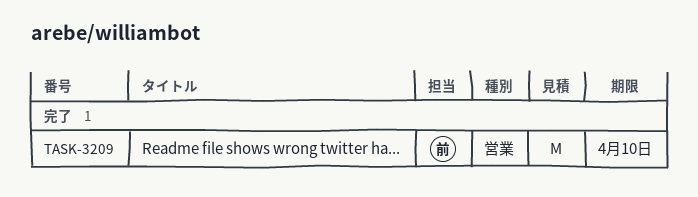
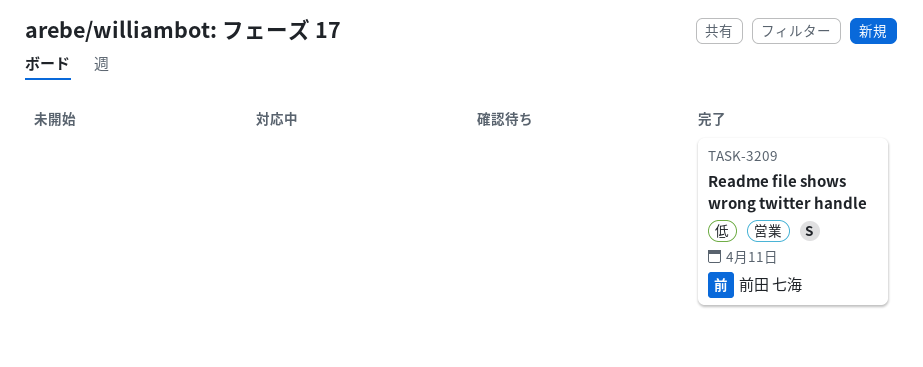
TASK-3209, estimate: M -> S
TASK-3209, due: Apr 10 -> Apr 11

